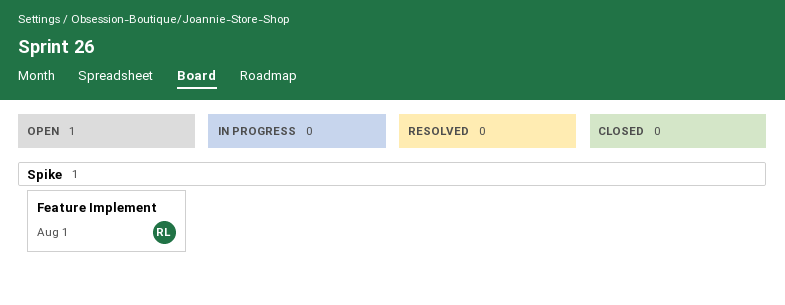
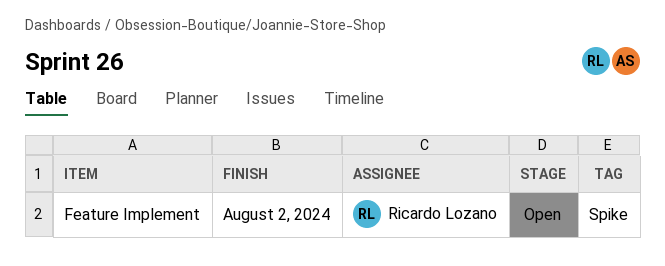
Feature Implement, due: Aug 1 -> Aug 2

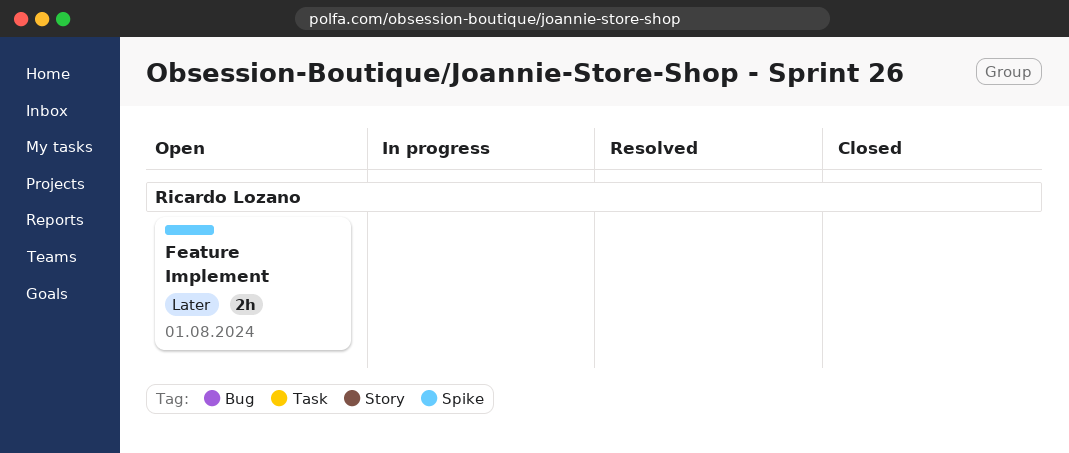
Feature Implement, due: Aug 2 -> Aug 1

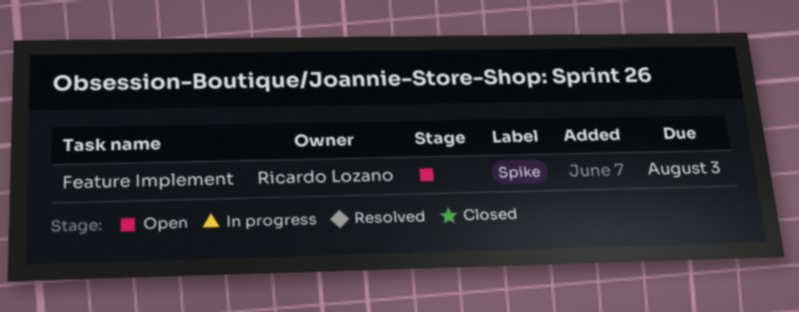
Feature Implement, due: Aug 1 -> Aug 3

